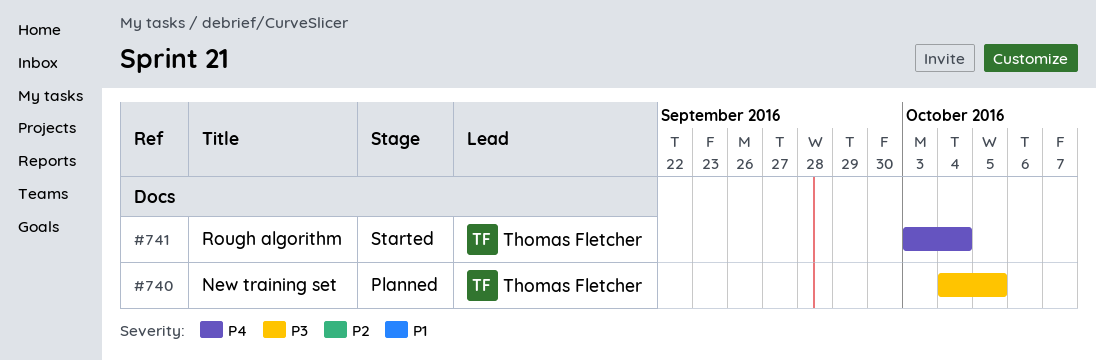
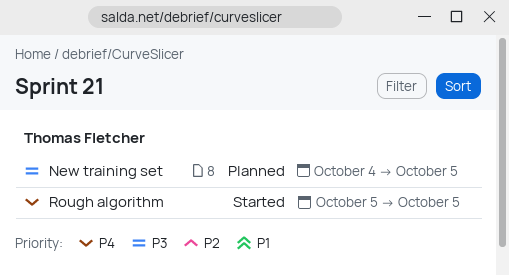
Rough algorithm, start: Oct 3 -> Oct 5
Rough algorithm, due: Oct 4 -> Oct 5

